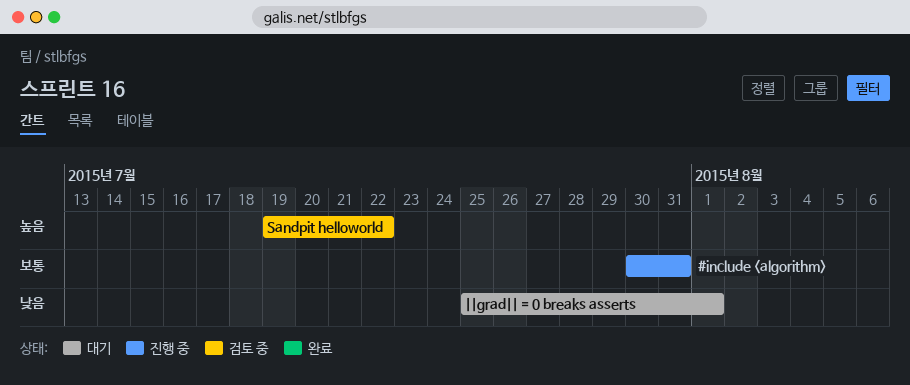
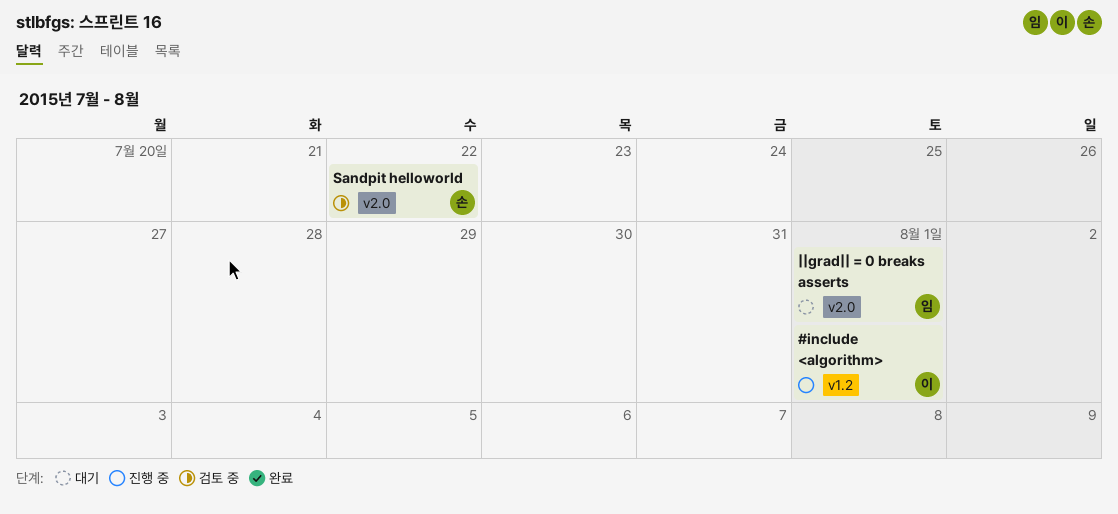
#include <algorithm>, due: Jul 31 -> Aug 1

